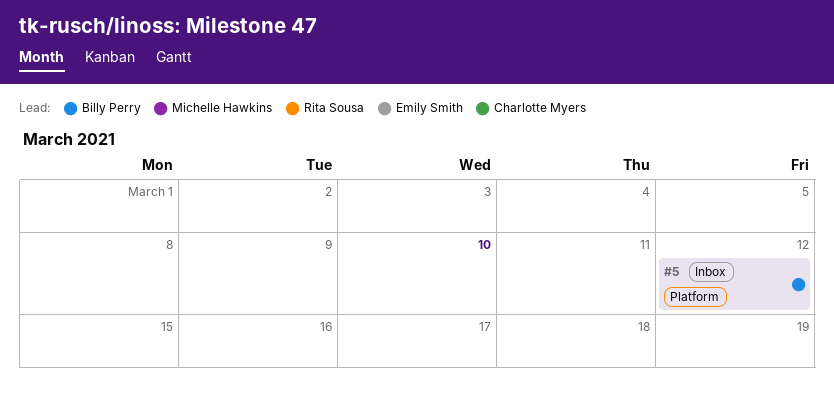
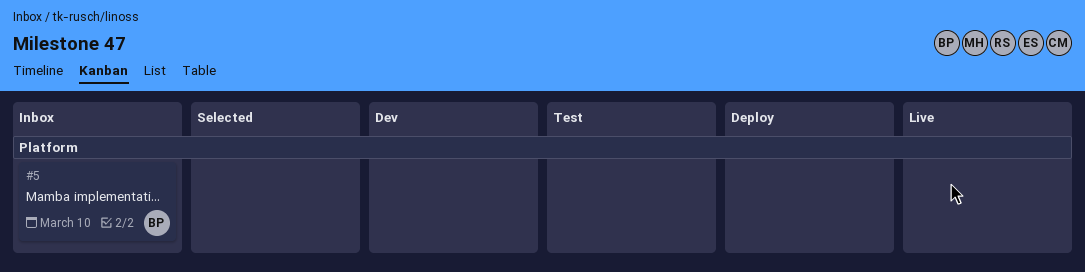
#5, due: Mar 12 -> Mar 10

